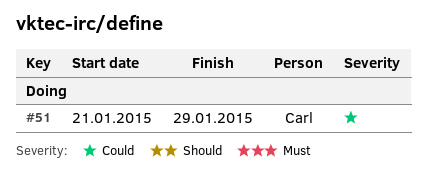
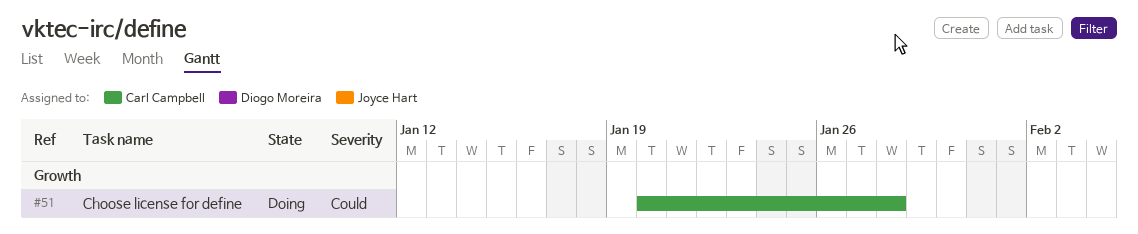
#51, start: Jan 21 -> Jan 20
#51, due: Jan 29 -> Jan 28

